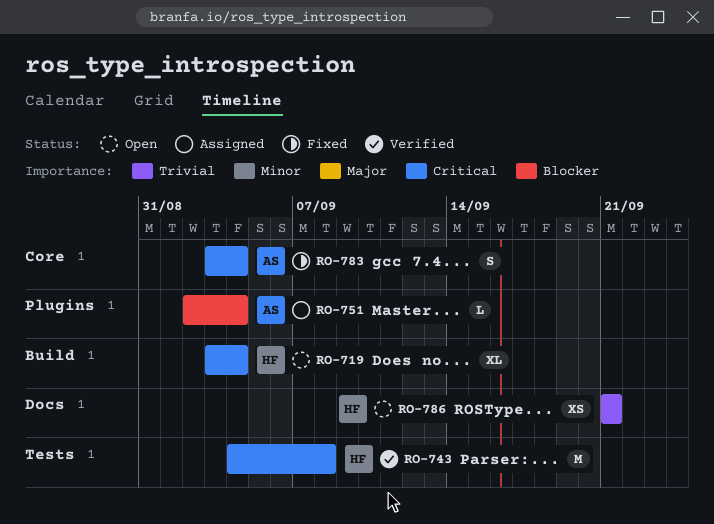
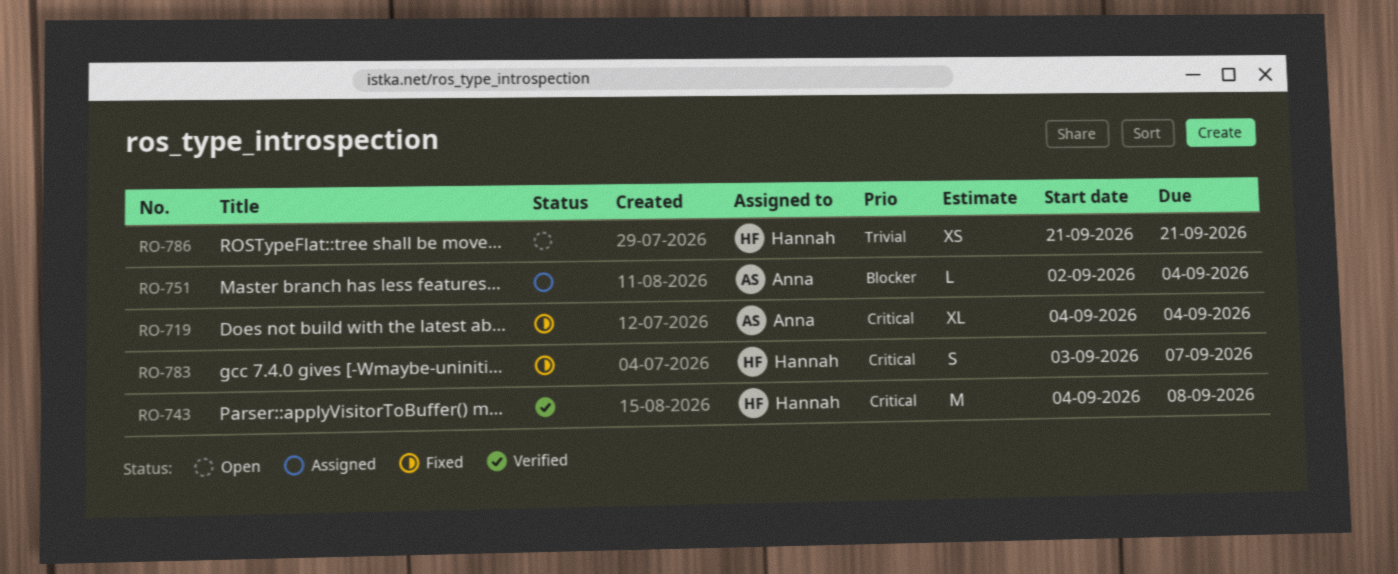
RO-719, status: Open -> Fixed
RO-719, owner: Hannah -> Anna
RO-719, start: Sep 3 -> Sep 4
RO-783, owner: Anna -> Hannah
RO-783, due: Sep 4 -> Sep 7

